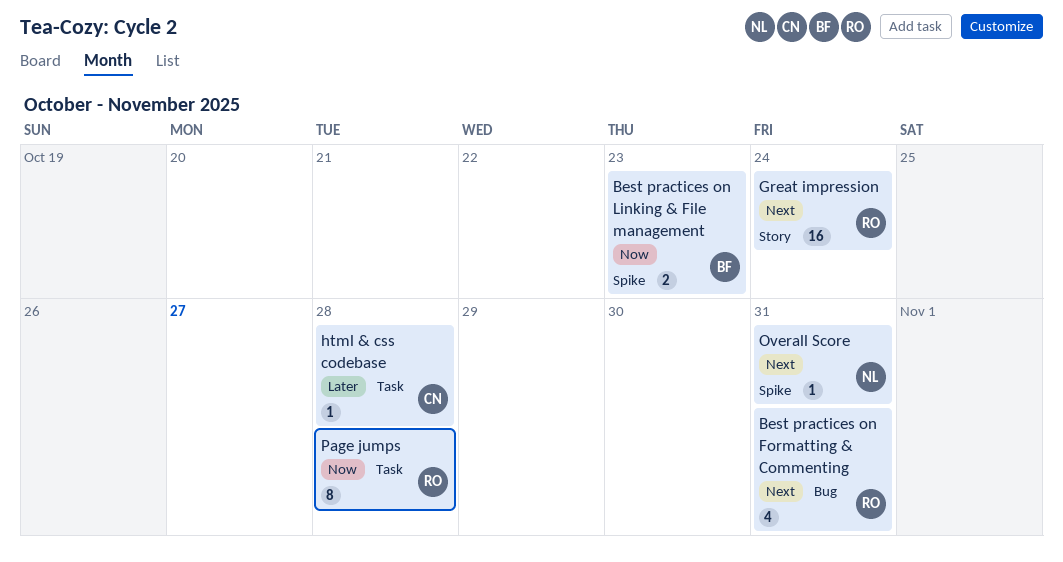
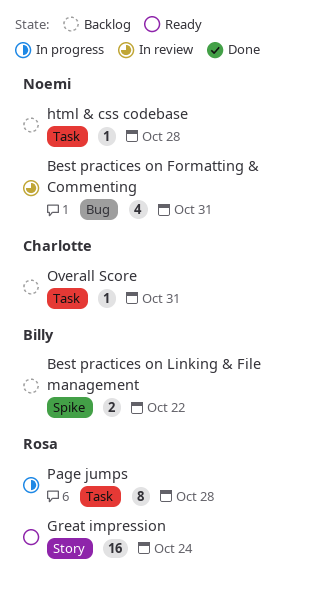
Best practices on Formatting & Commenting, owner: Rosa -> Noemi
Best practices on Linking & File management, due: Oct 23 -> Oct 22
html & css codebase, owner: Charlotte -> Noemi
Overall Score, owner: Noemi -> Charlotte
Overall Score, label: Spike -> Task

